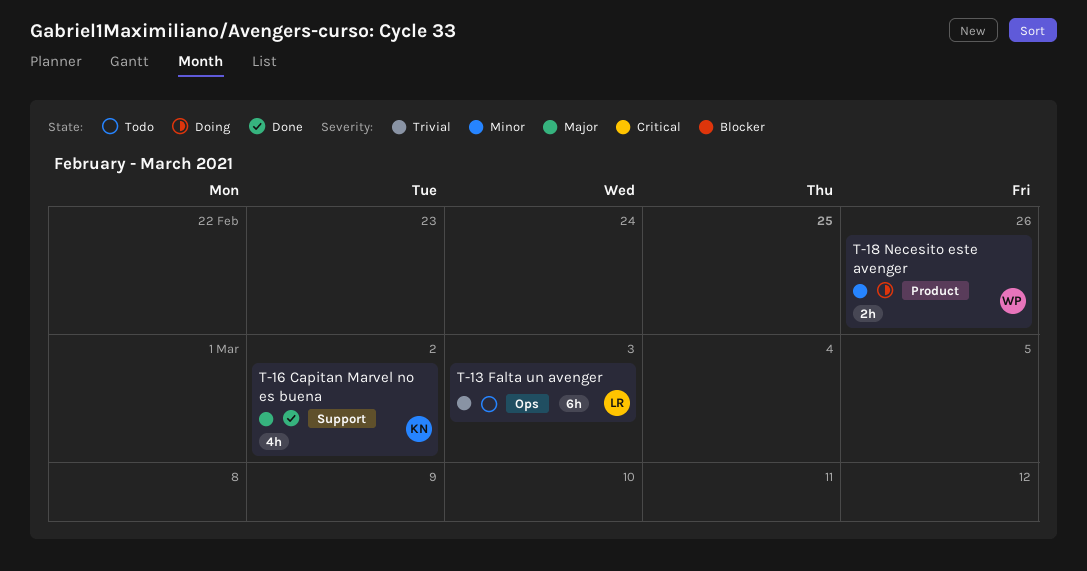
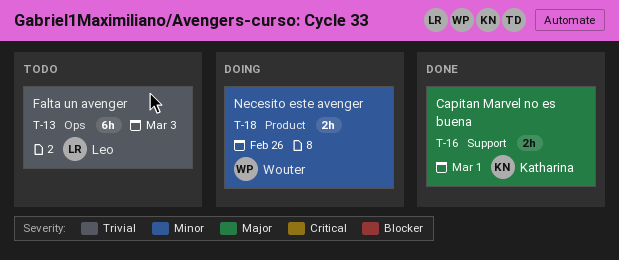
T-16, estimate: 4h -> 2h
T-16, due: Mar 2 -> Mar 1

